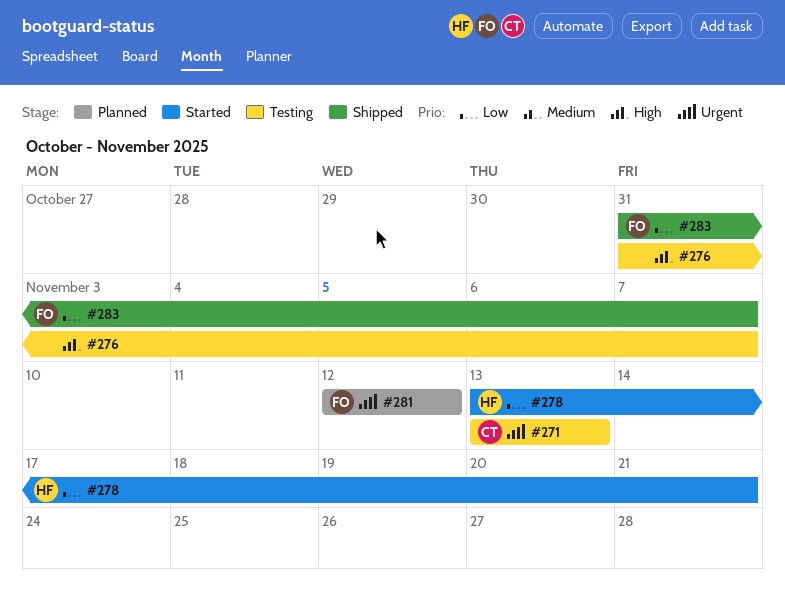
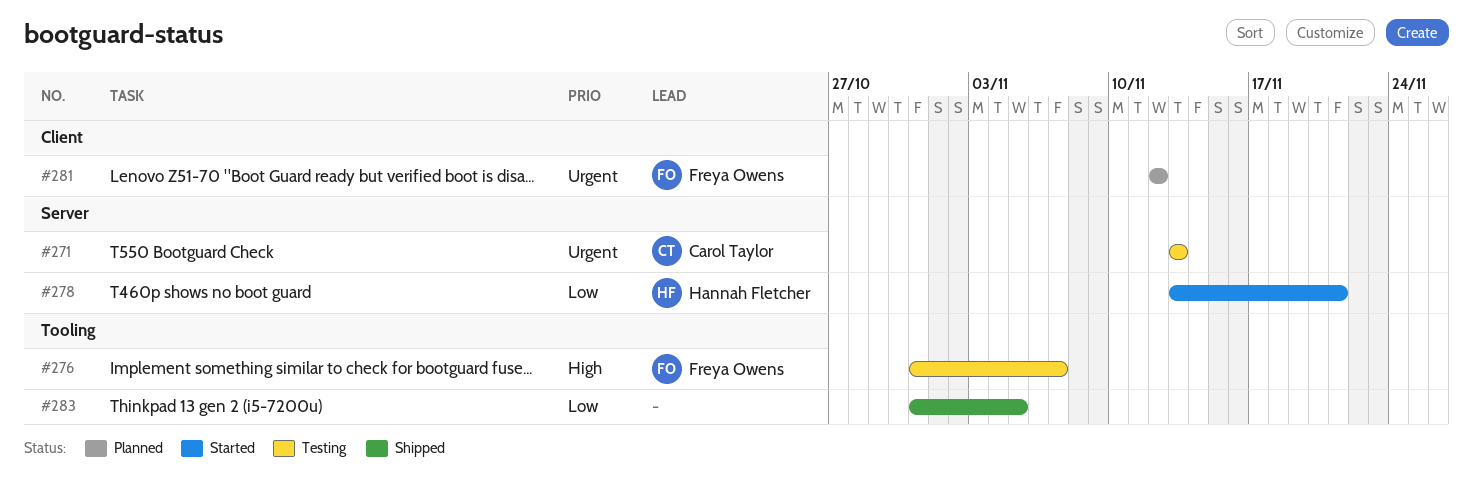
#276, owner: none -> Freya Owens
#283, owner: Freya Owens -> none
#283, due: Nov 7 -> Nov 5

